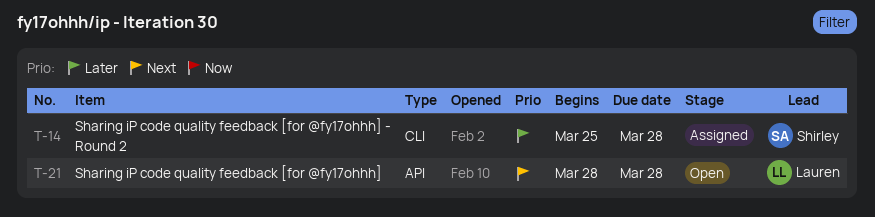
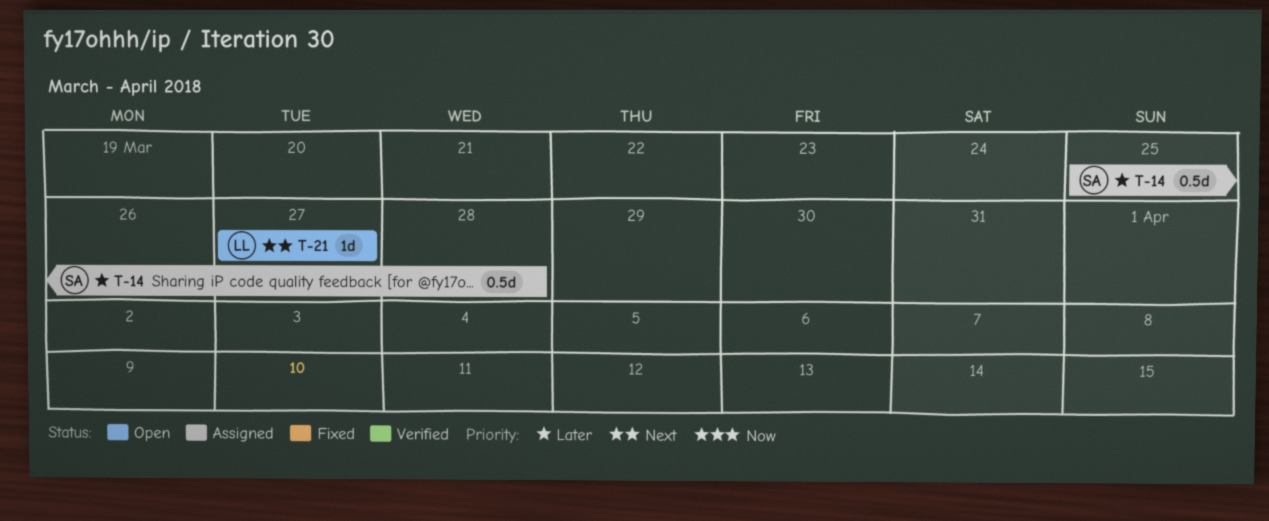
T-21, start: Mar 28 -> Mar 27
T-21, due: Mar 28 -> Mar 27

